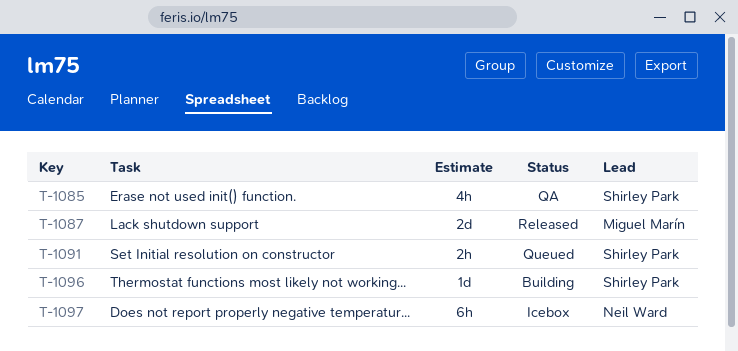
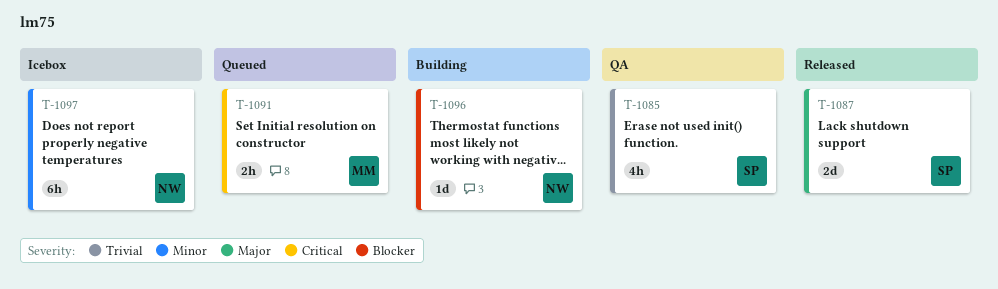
T-1087, owner: Miguel Marín -> Shirley Park
T-1091, owner: Shirley Park -> Miguel Marín
T-1096, owner: Shirley Park -> Neil Ward

